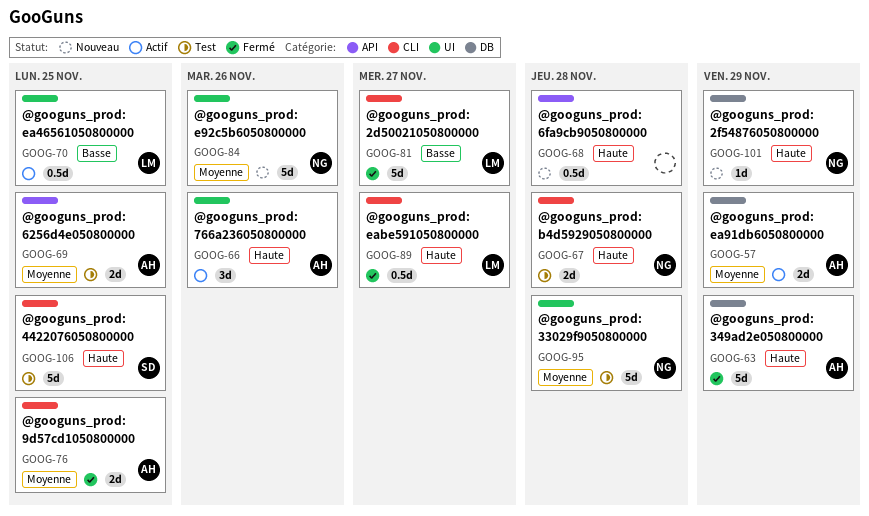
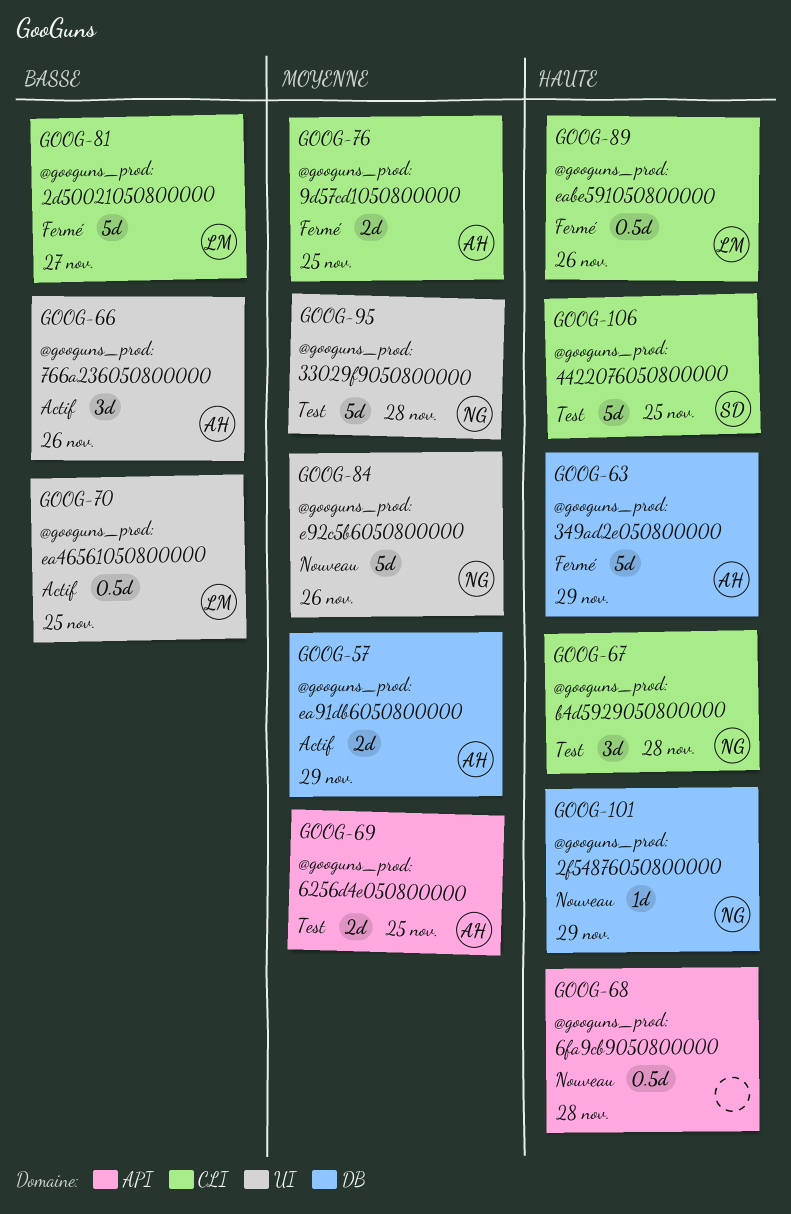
GOOG-66, priority: Haute -> Basse
GOOG-67, estimate: 2d -> 3d
GOOG-89, due: Nov 27 -> Nov 26

